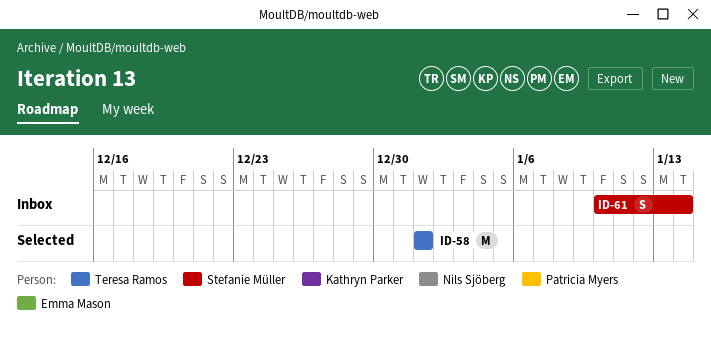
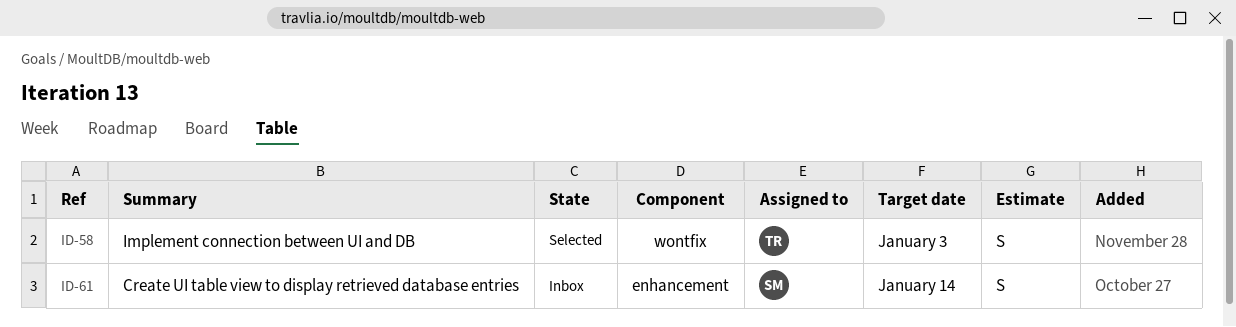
ID-58, estimate: M -> S
ID-58, due: Jan 1 -> Jan 3

